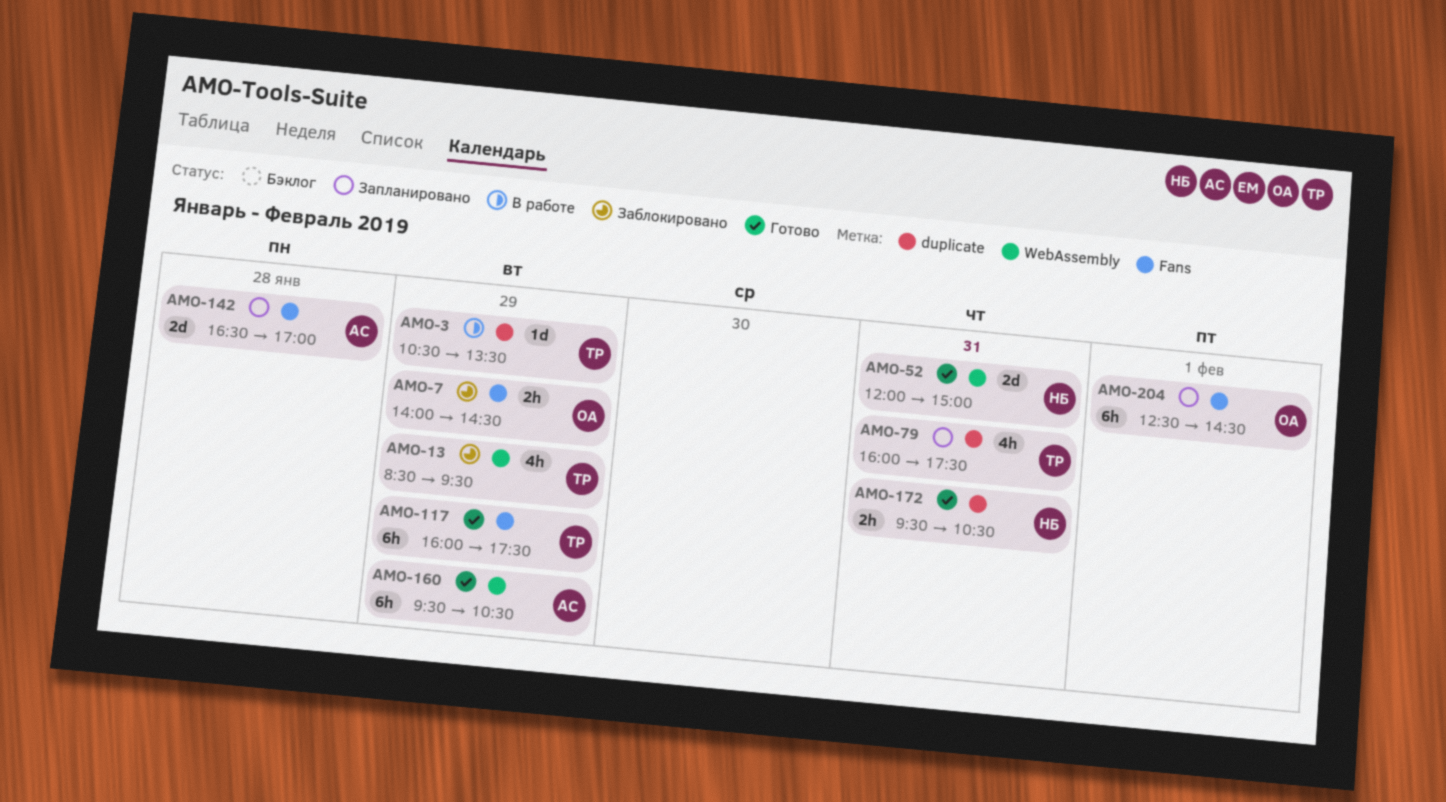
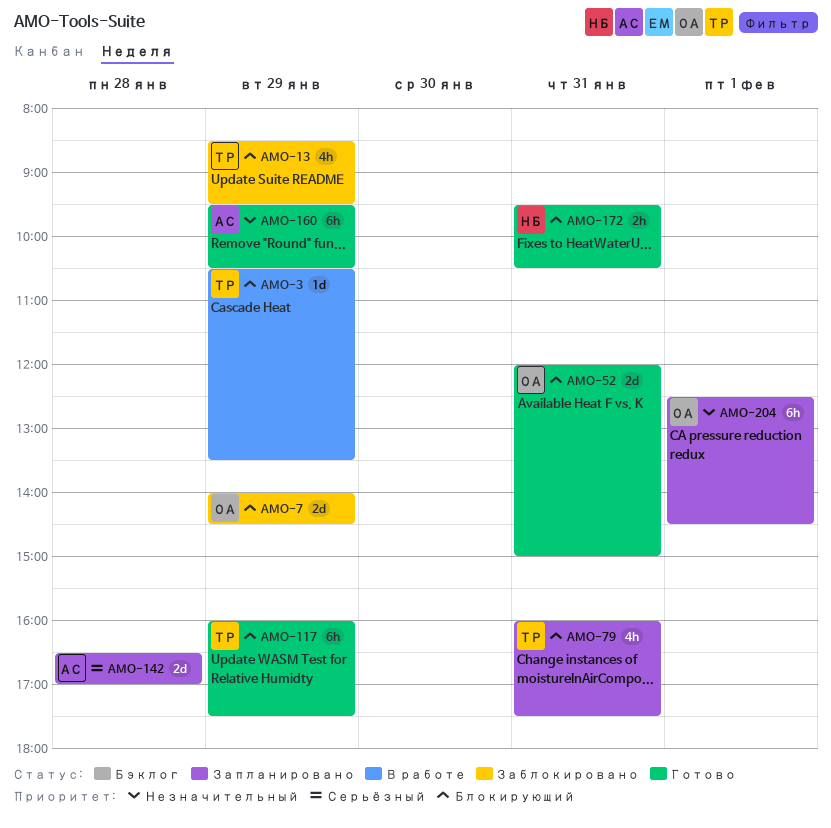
AMO-7, estimate: 2h -> 2d
AMO-52, owner: НБ -> ОА

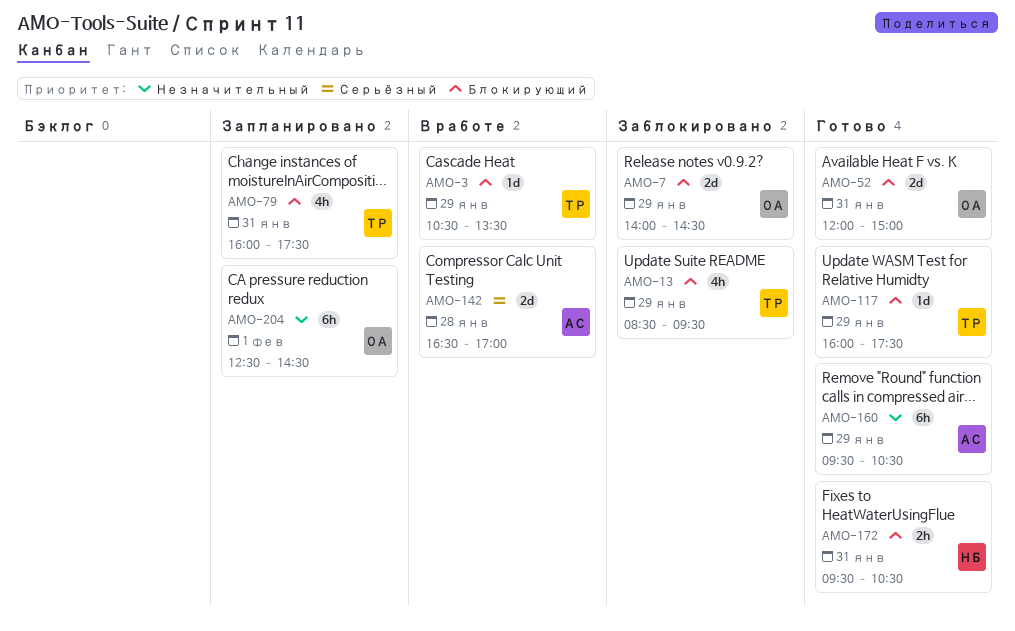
AMO-117, estimate: 6h -> 1d
AMO-142, status: Запланировано -> В работе

